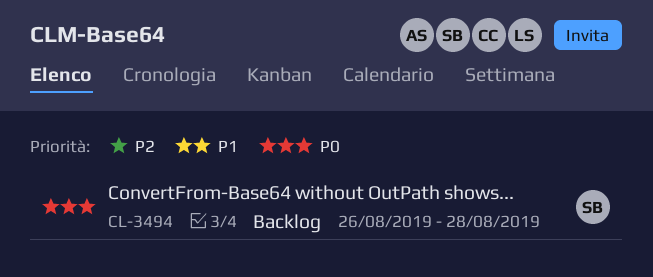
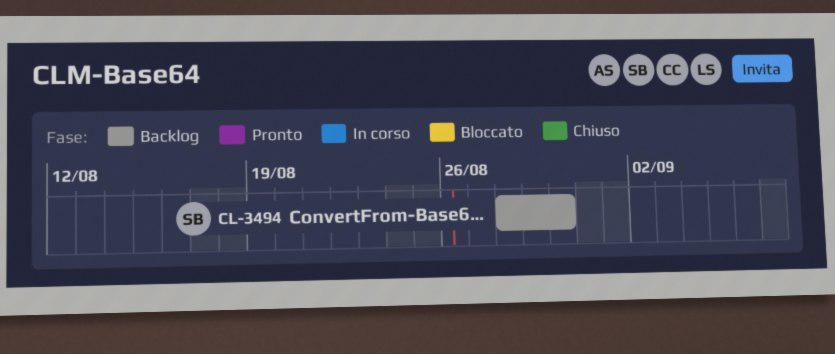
CL-3494, start: Aug 26 -> Aug 28
CL-3494, due: Aug 28 -> Aug 30

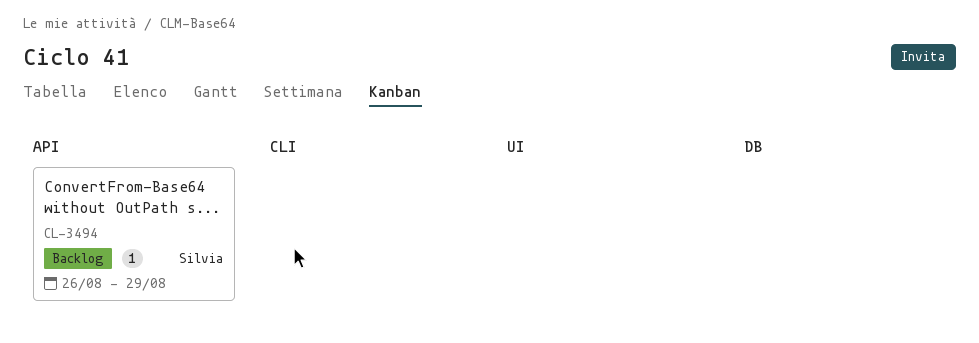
CL-3494, start: Aug 28 -> Aug 26
CL-3494, due: Aug 30 -> Aug 29

